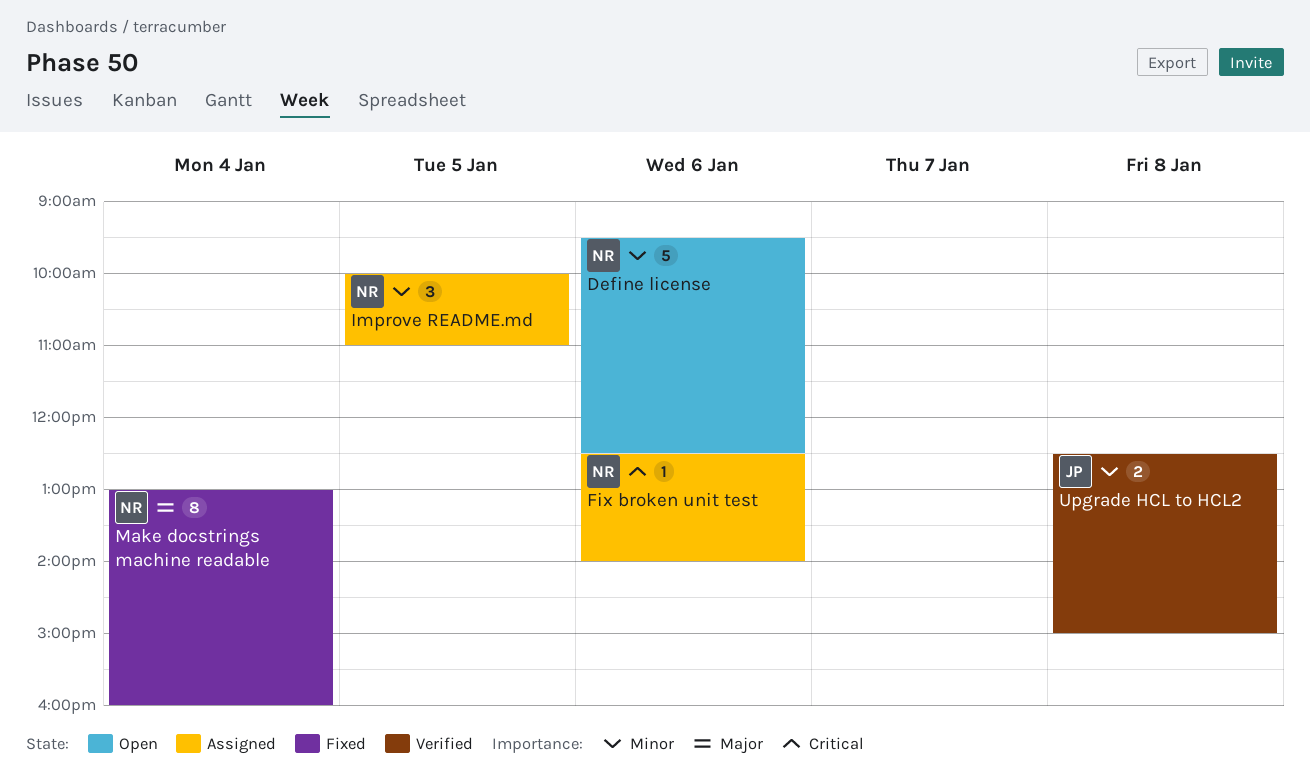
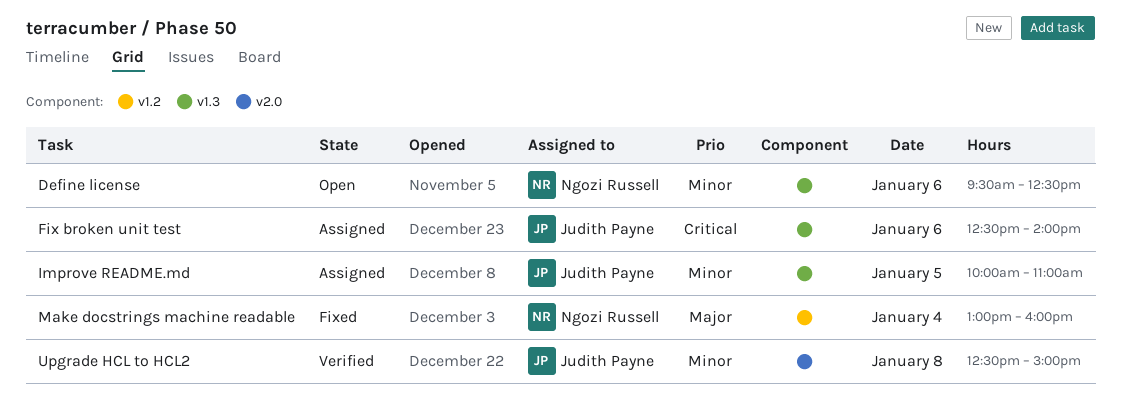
Fix broken unit test, owner: Ngozi Russell -> Judith Payne
Improve README.md, owner: Ngozi Russell -> Judith Payne

